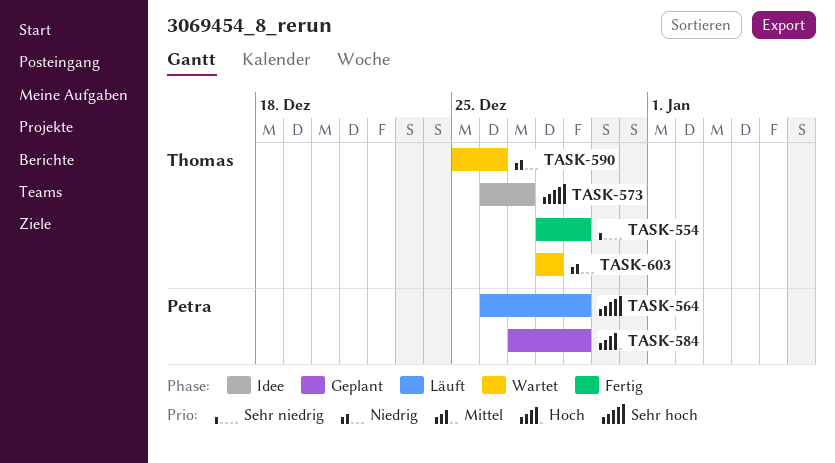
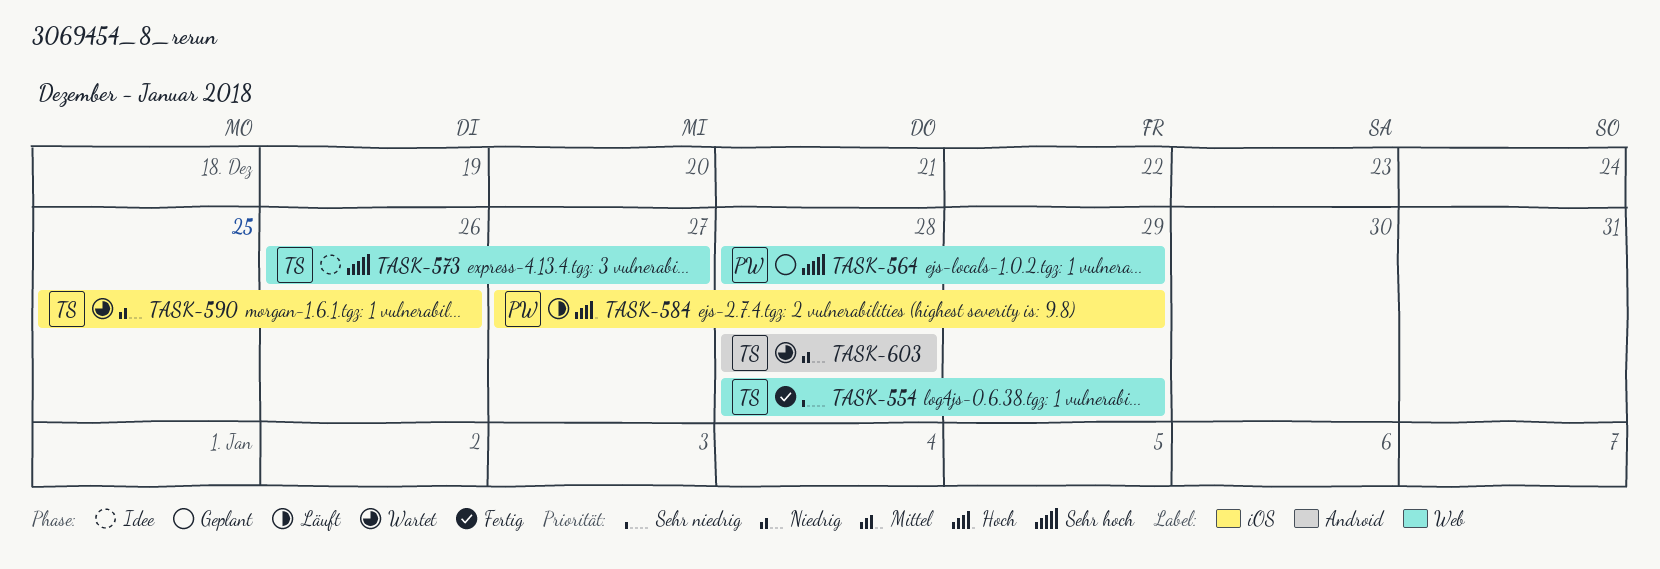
TASK-564, status: Läuft -> Geplant
TASK-564, start: Dec 26 -> Dec 28
TASK-584, status: Geplant -> Läuft

